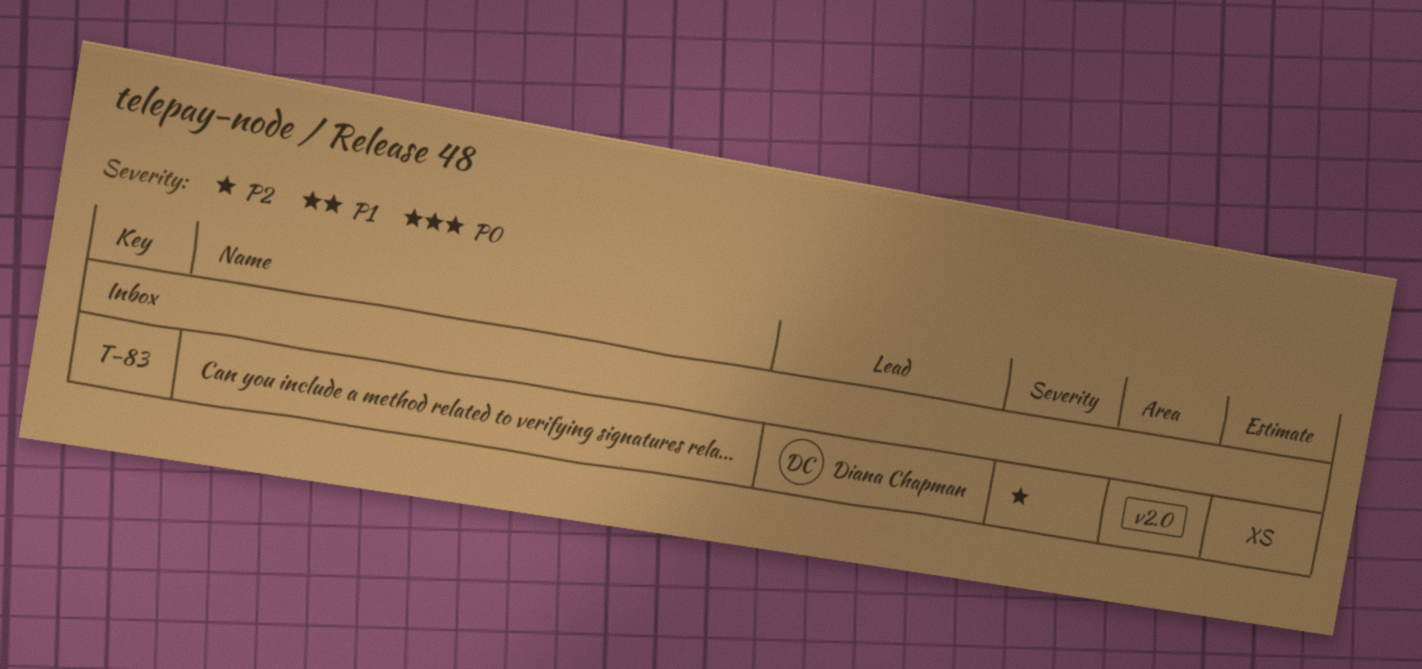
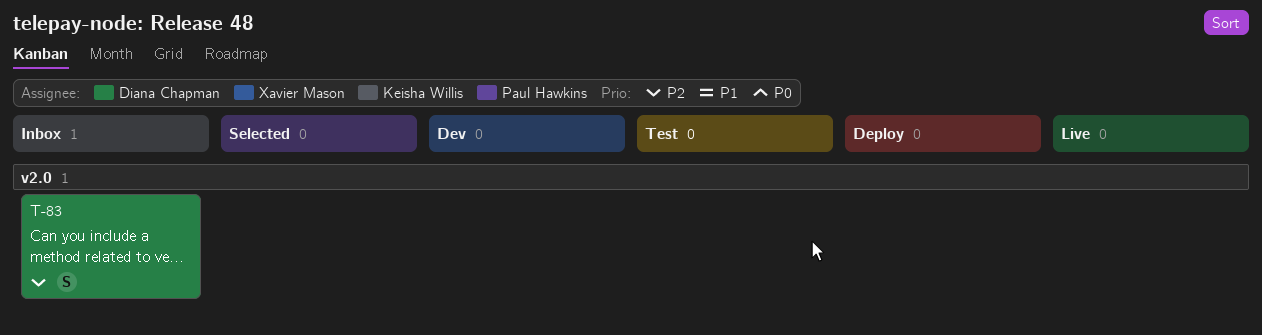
T-83, estimate: XS -> S

